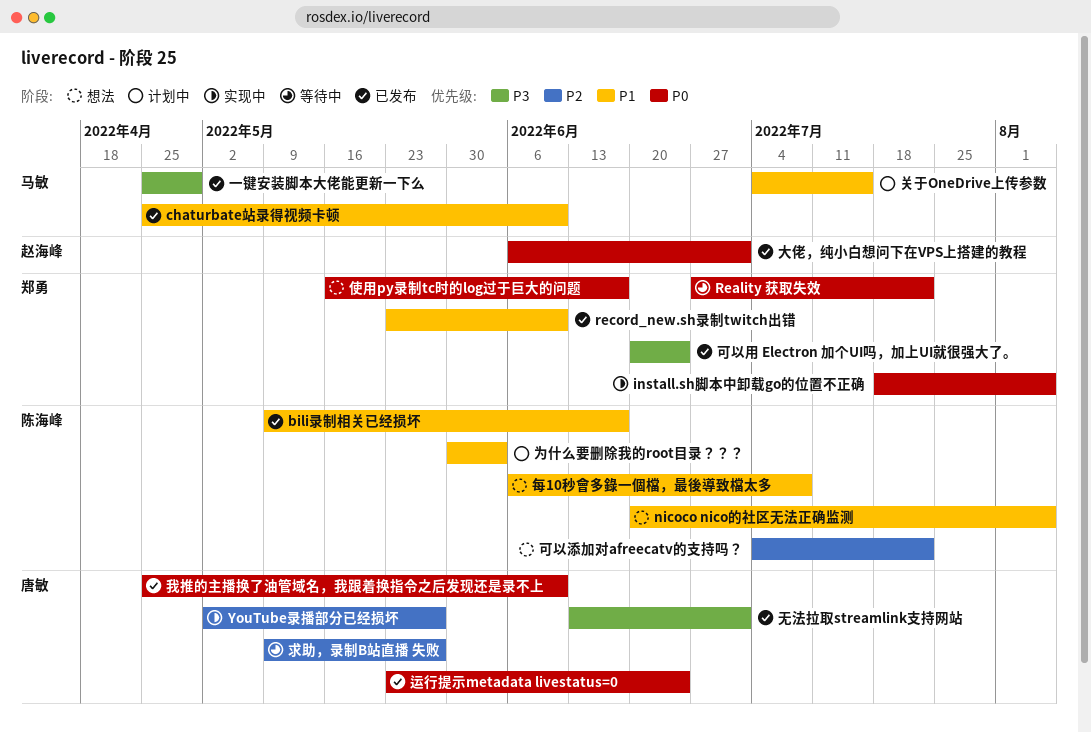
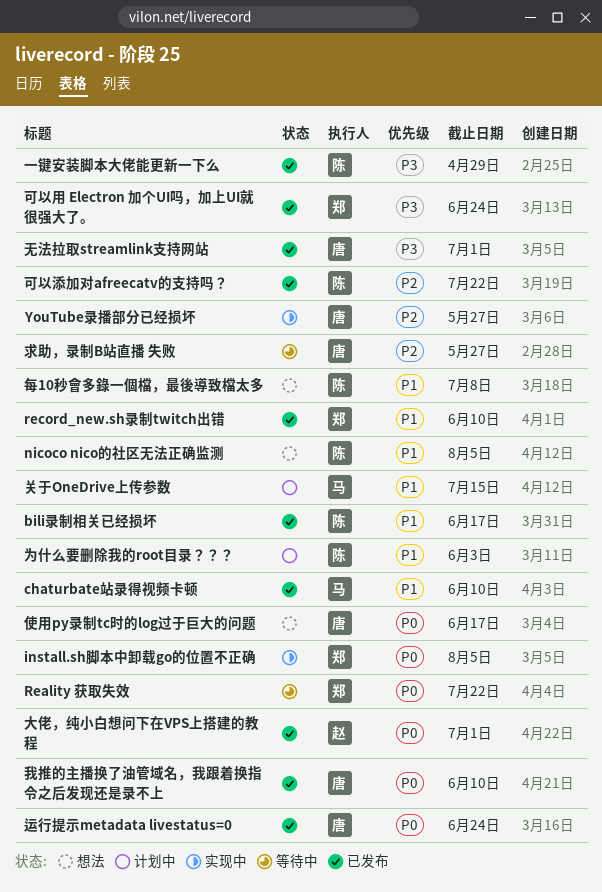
一键安装脚本大佬能更新一下么, owner: 马敏 -> 陈海峰
使用py录制tc时的log过于巨大的问题, owner: 郑勇 -> 唐敏
可以添加对afreecatv的支持吗？, status: 想法 -> 已发布

